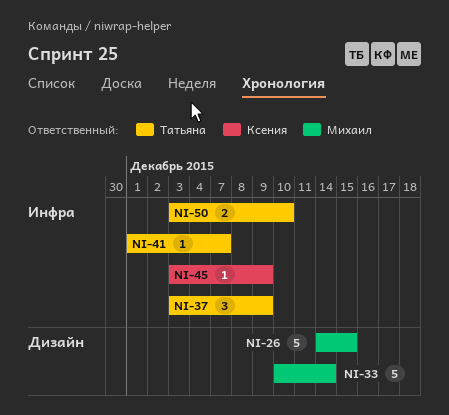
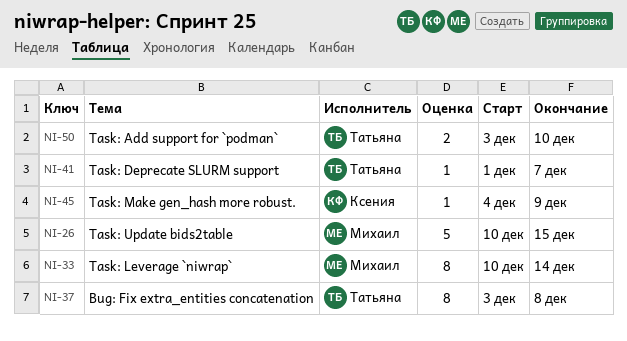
NI-26, start: Dec 14 -> Dec 10
NI-33, estimate: 5 -> 8
NI-37, estimate: 3 -> 8
NI-37, due: Dec 9 -> Dec 8
NI-45, start: Dec 3 -> Dec 4

